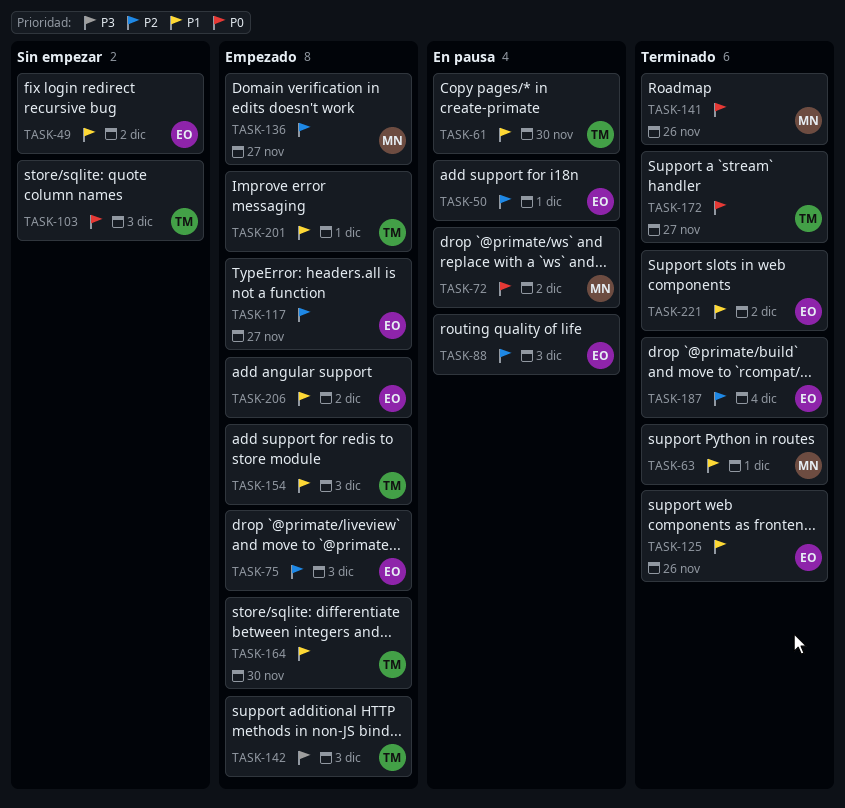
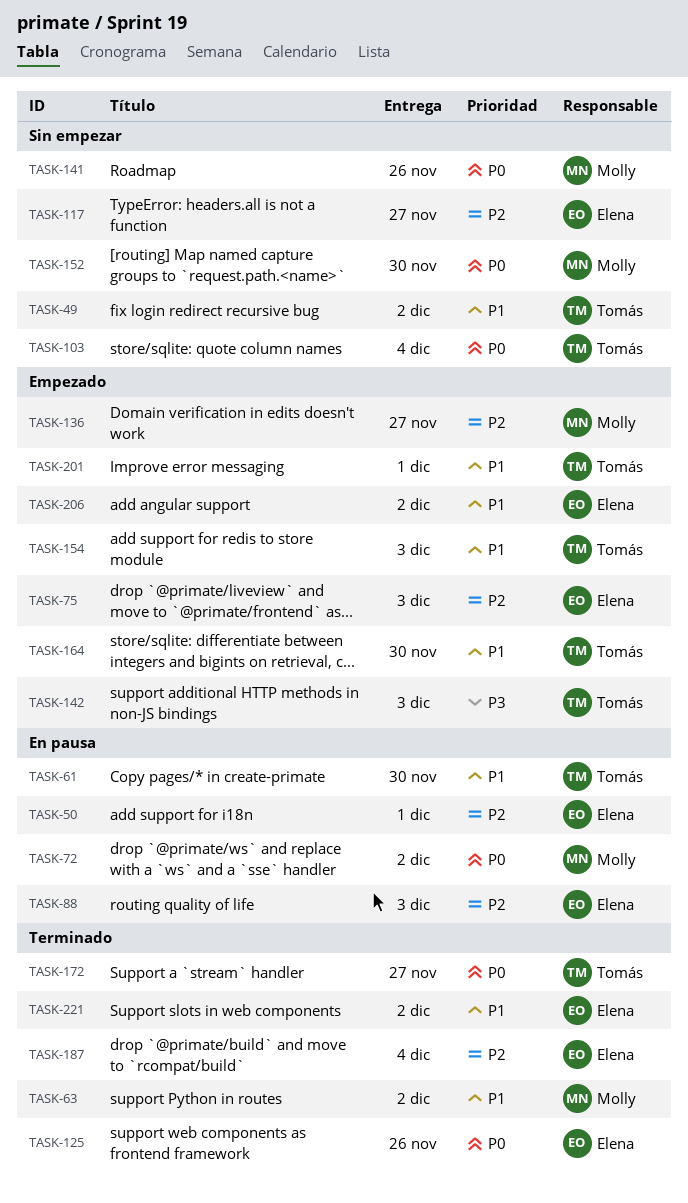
TASK-49, owner: Elena -> Tomás
TASK-63, due: Dec 1 -> Dec 2
TASK-103, due: Dec 3 -> Dec 4
TASK-117, status: Empezado -> Sin empezar
TASK-125, priority: P1 -> P0
TASK-141, status: Terminado -> Sin empezar
TASK-152: none -> present

